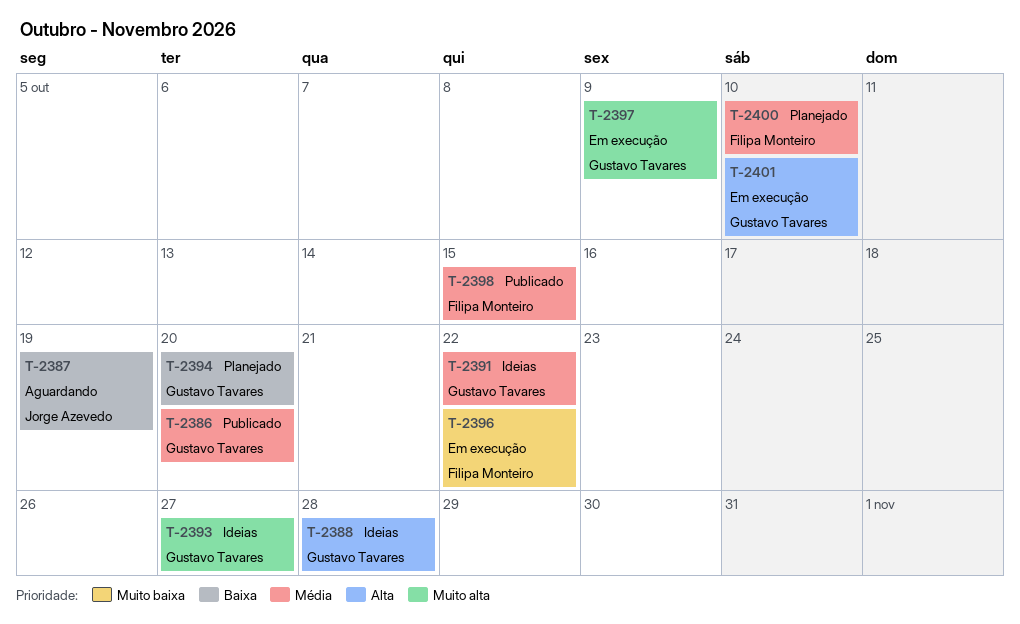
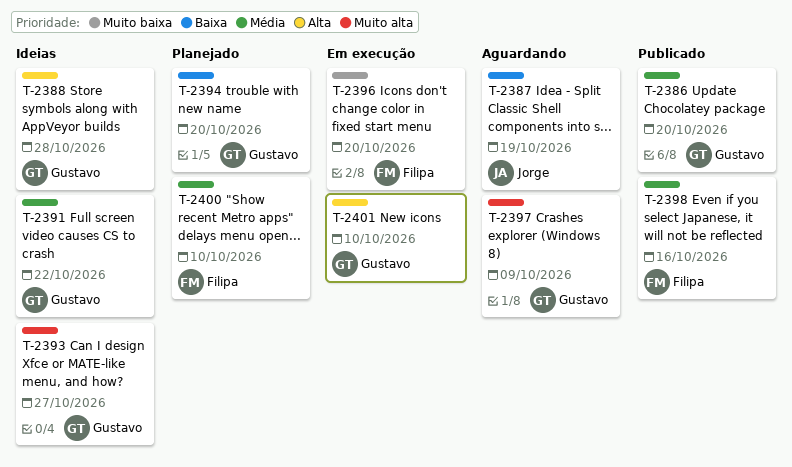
T-2396, due: Oct 22 -> Oct 20
T-2397, status: Em execução -> Aguardando
T-2398, due: Oct 15 -> Oct 16

